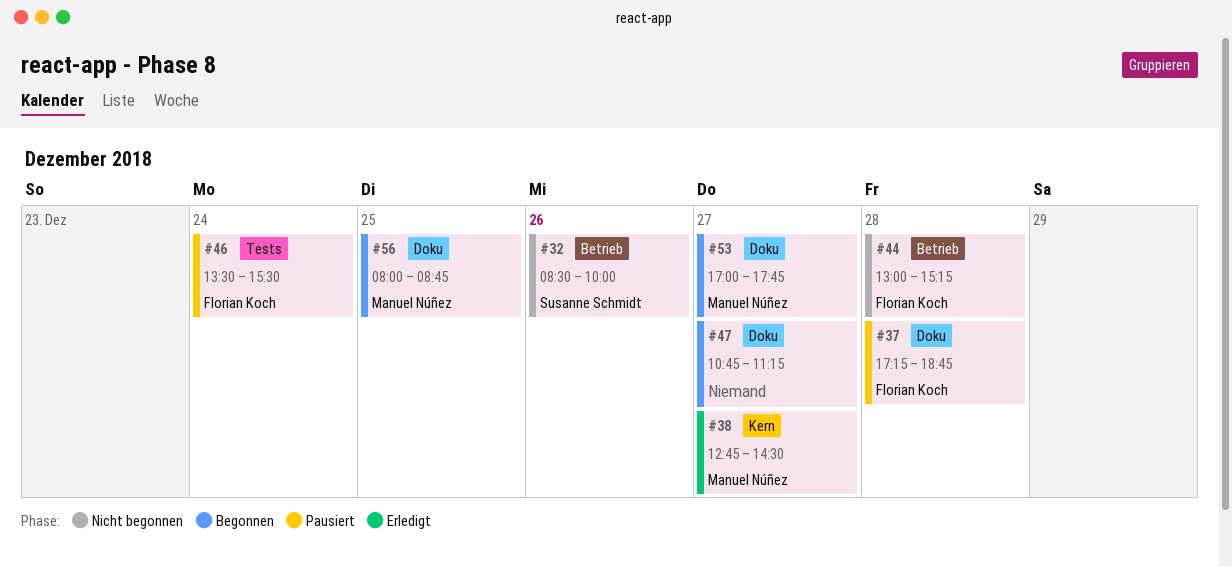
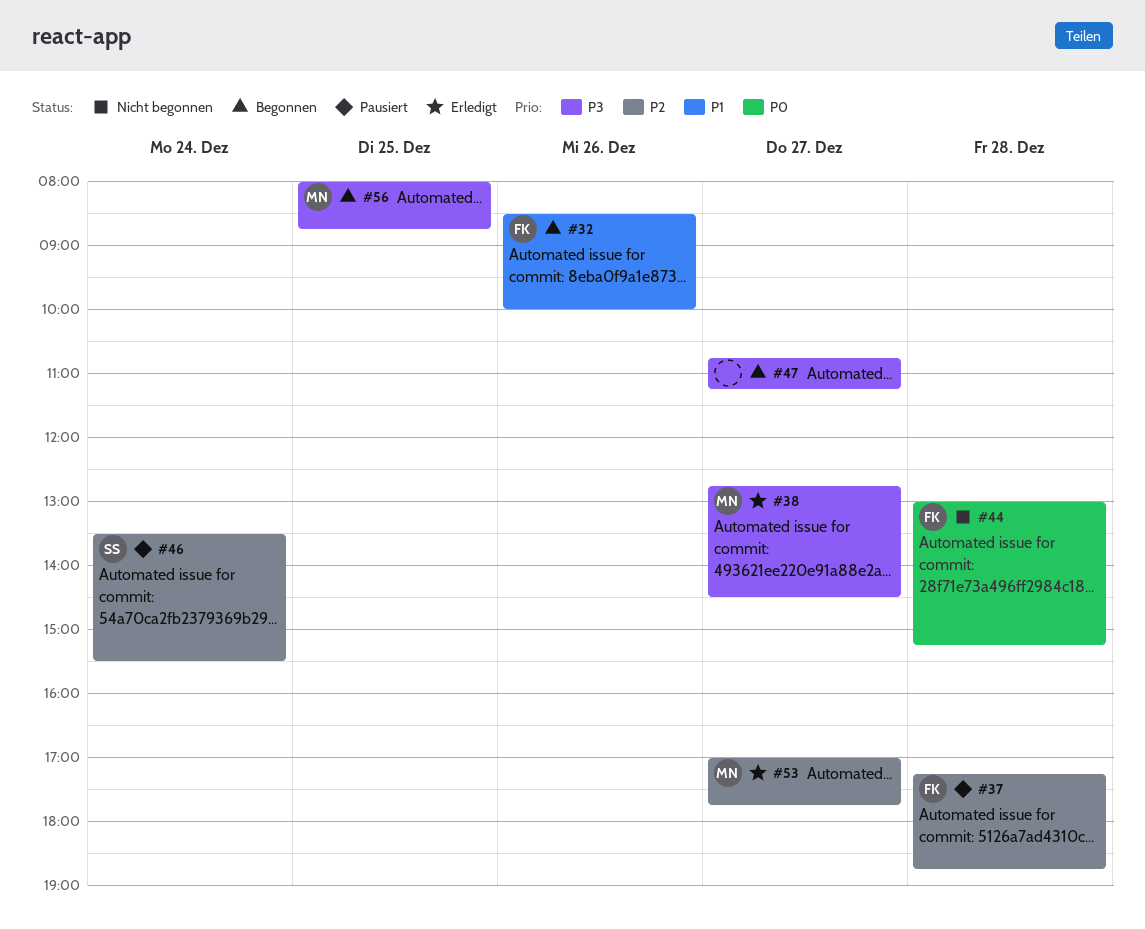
#32, status: Nicht begonnen -> Begonnen
#32, owner: Susanne Schmidt -> Florian Koch
#46, owner: Florian Koch -> Susanne Schmidt
#53, status: Begonnen -> Erledigt

